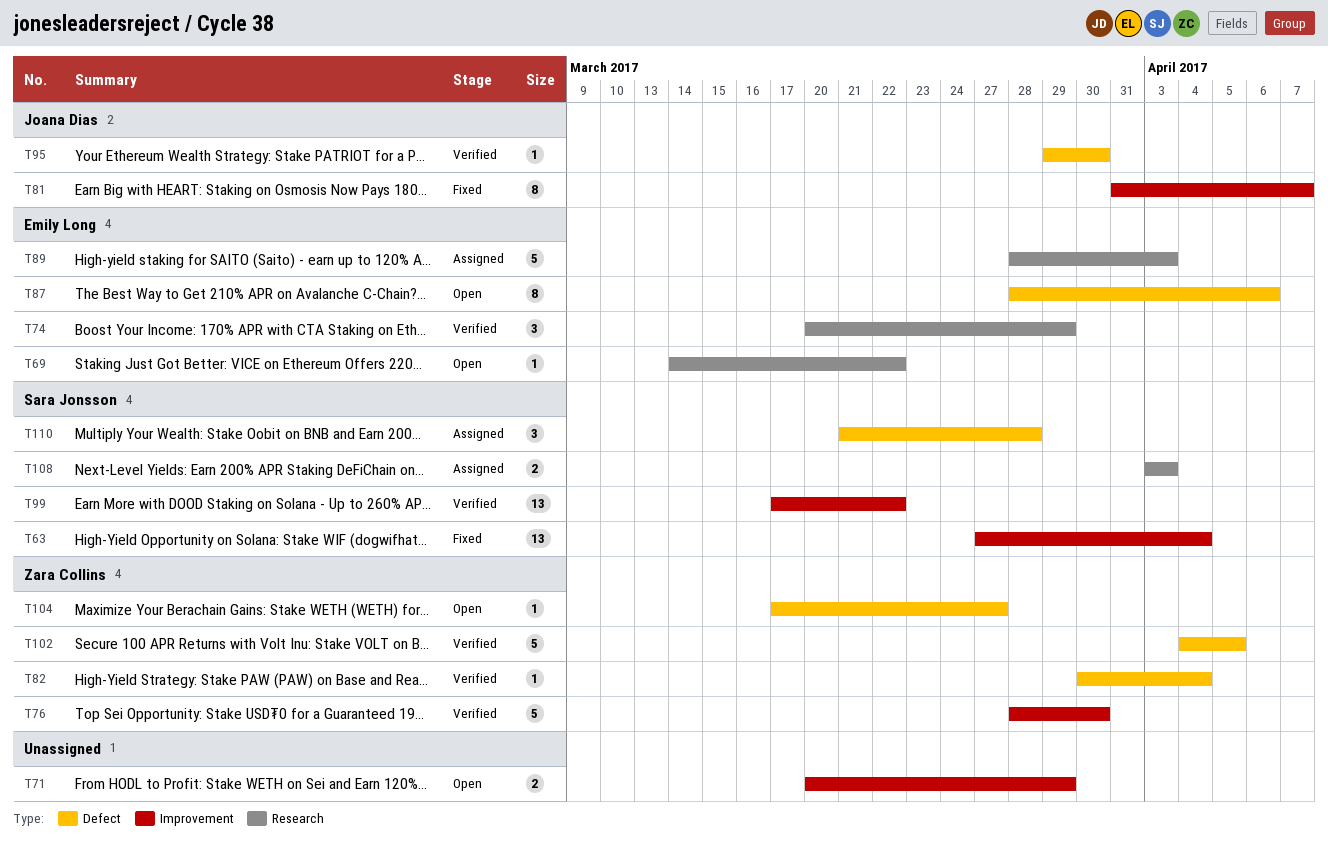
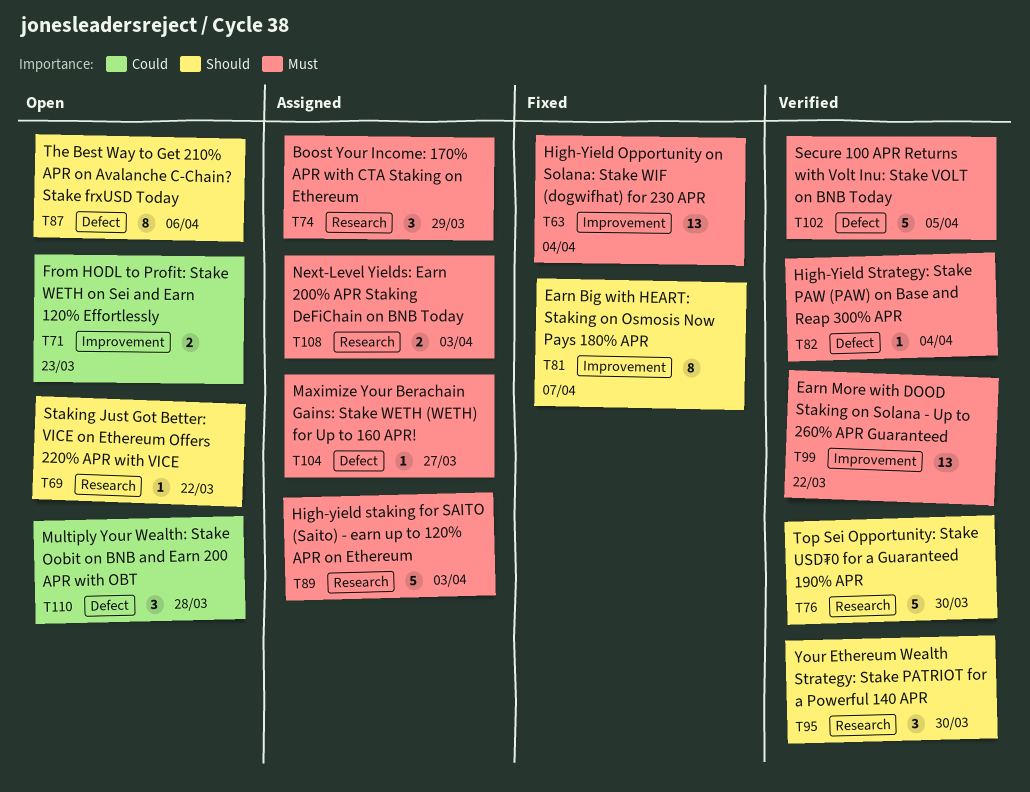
T71, due: Mar 29 -> Mar 23
T74, status: Verified -> Assigned
T76, label: Improvement -> Research
T95, label: Defect -> Research
T95, estimate: 1 -> 3
T104, status: Open -> Assigned
T110, status: Assigned -> Open

